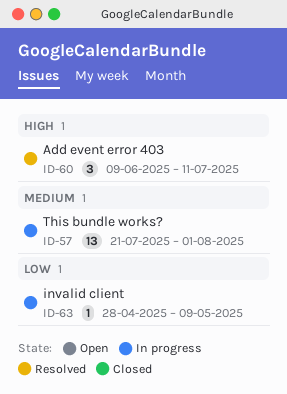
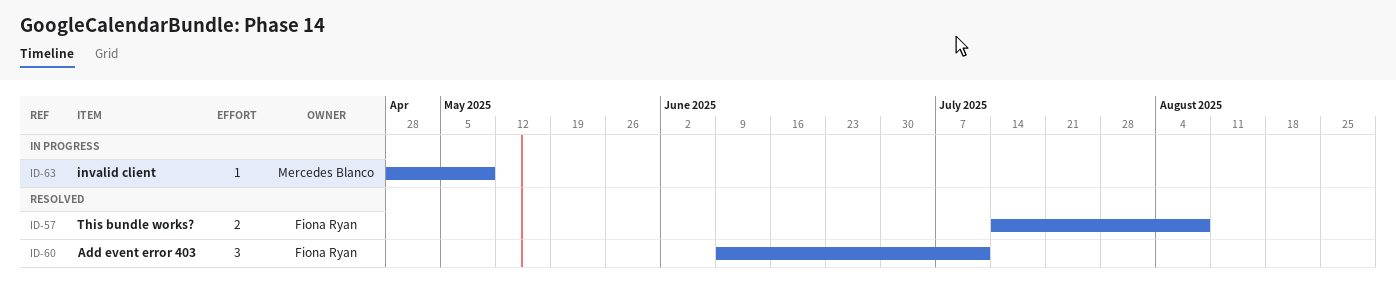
ID-57, status: In progress -> Resolved
ID-57, estimate: 13 -> 2
ID-57, start: Jul 21 -> Jul 14
ID-57, due: Aug 1 -> Aug 8

